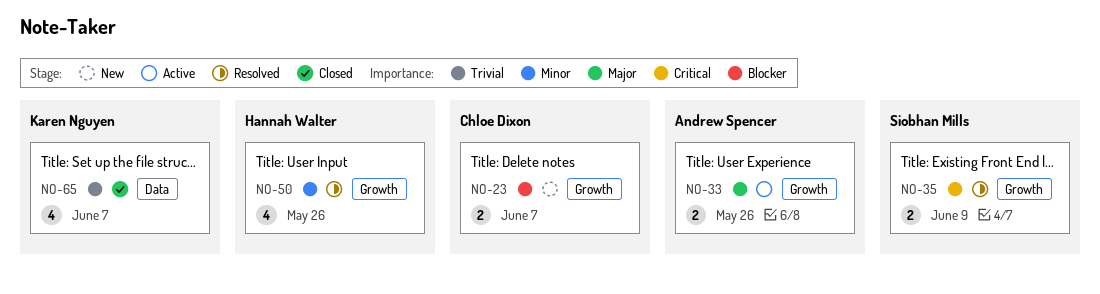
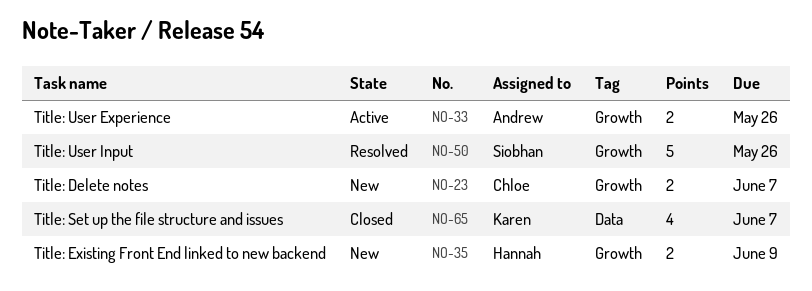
NO-35, status: Resolved -> New
NO-35, owner: Siobhan Mills -> Hannah Walter
NO-50, owner: Hannah Walter -> Siobhan Mills
NO-50, estimate: 4 -> 5

